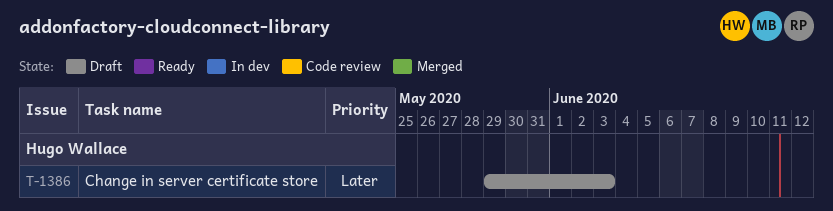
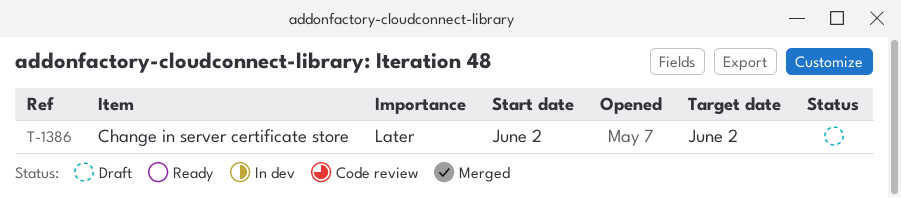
T-1386, start: May 29 -> Jun 2
T-1386, due: Jun 3 -> Jun 2

